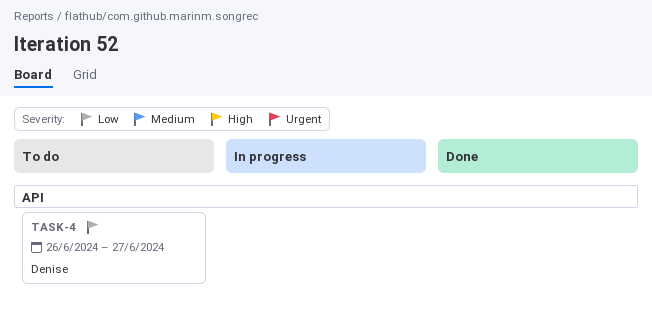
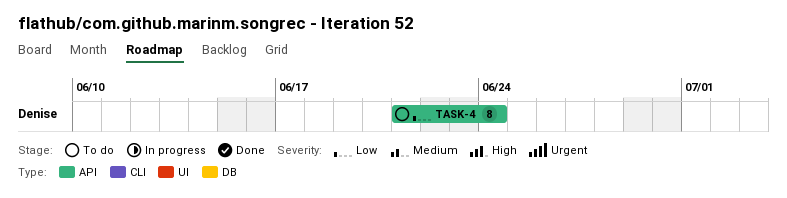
TASK-4, start: Jun 26 -> Jun 21
TASK-4, due: Jun 27 -> Jun 24

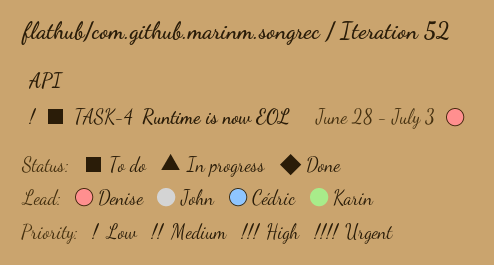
TASK-4, start: Jun 21 -> Jun 28
TASK-4, due: Jun 24 -> Jul 3

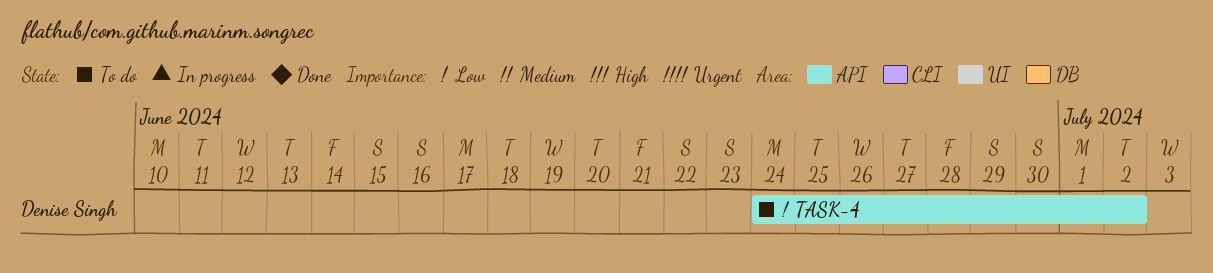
TASK-4, start: Jun 28 -> Jun 24
TASK-4, due: Jul 3 -> Jul 2

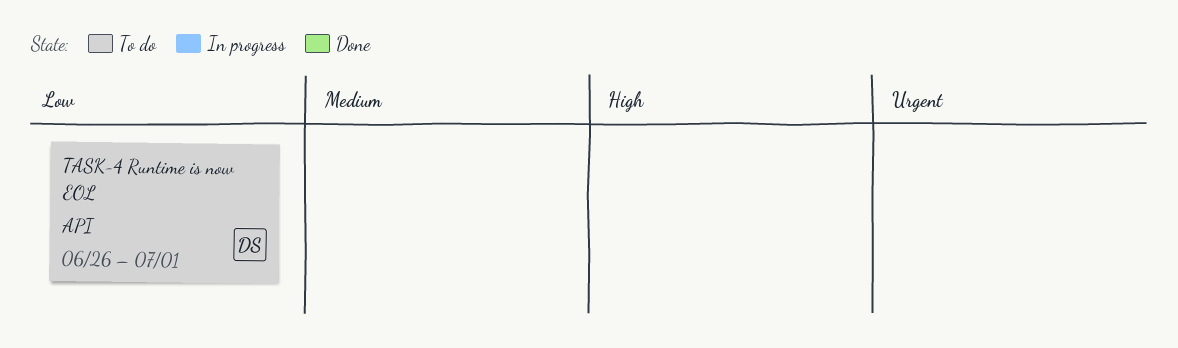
TASK-4, start: Jun 24 -> Jun 26
TASK-4, due: Jul 2 -> Jul 1

